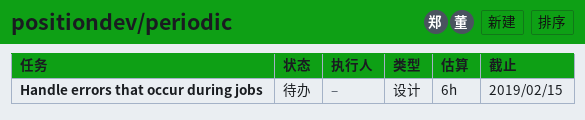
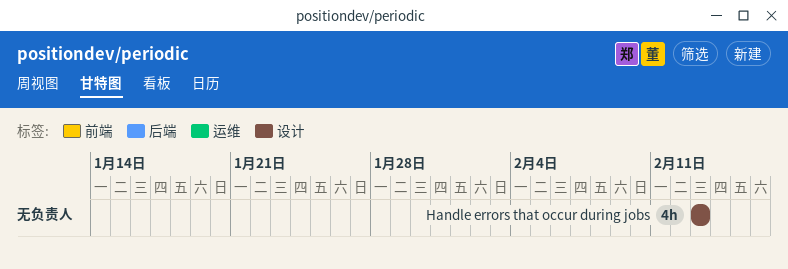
Handle errors that occur during jobs, estimate: 6h -> 4h
Handle errors that occur during jobs, due: Feb 15 -> Feb 13

